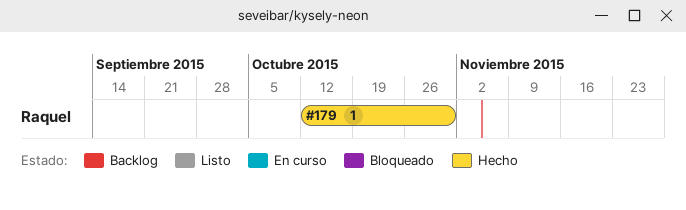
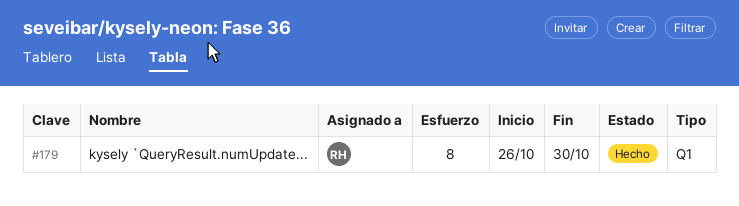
#179, estimate: 1 -> 8
#179, start: Oct 12 -> Oct 26

